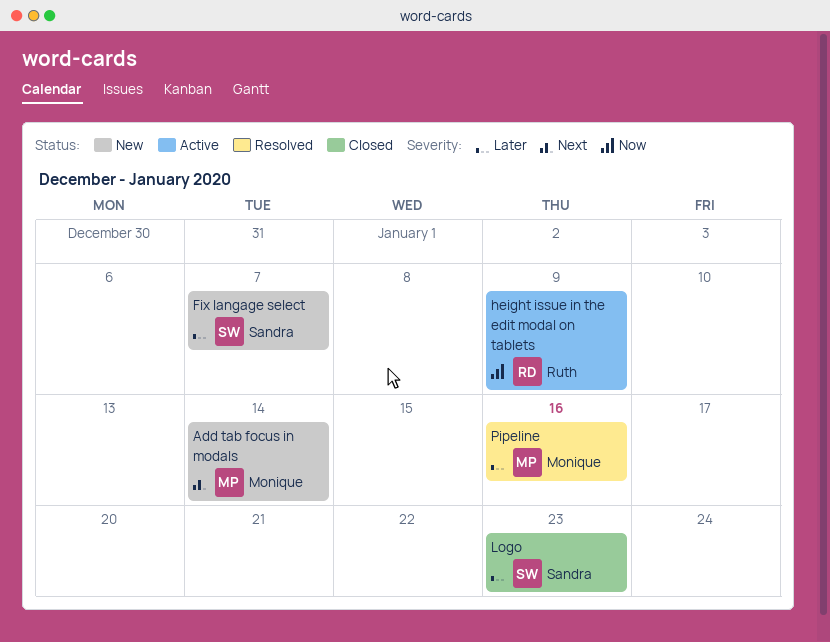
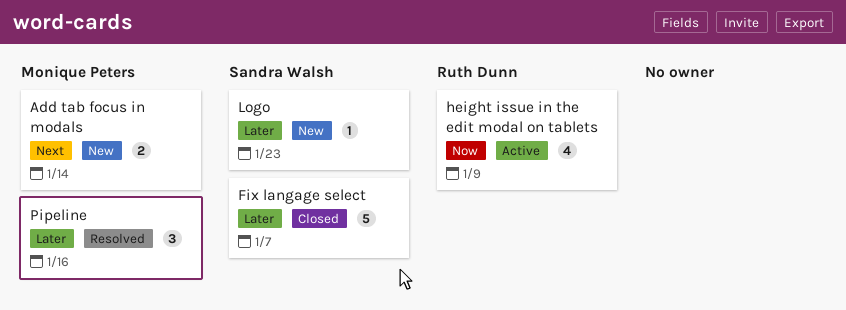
Fix langage select, status: New -> Closed
Logo, status: Closed -> New

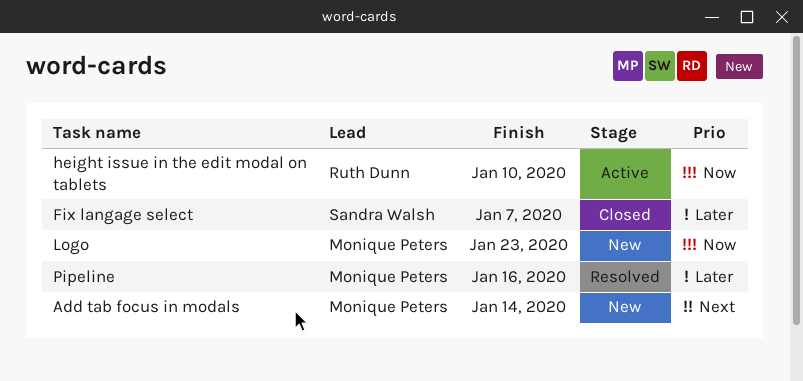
height issue in the edit modal on tablets, due: Jan 9 -> Jan 10
Logo, owner: Sandra Walsh -> Monique Peters
Logo, priority: Later -> Now

